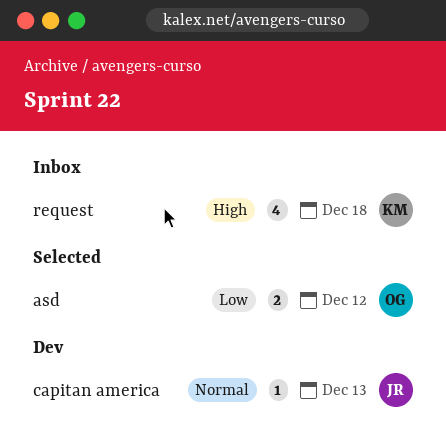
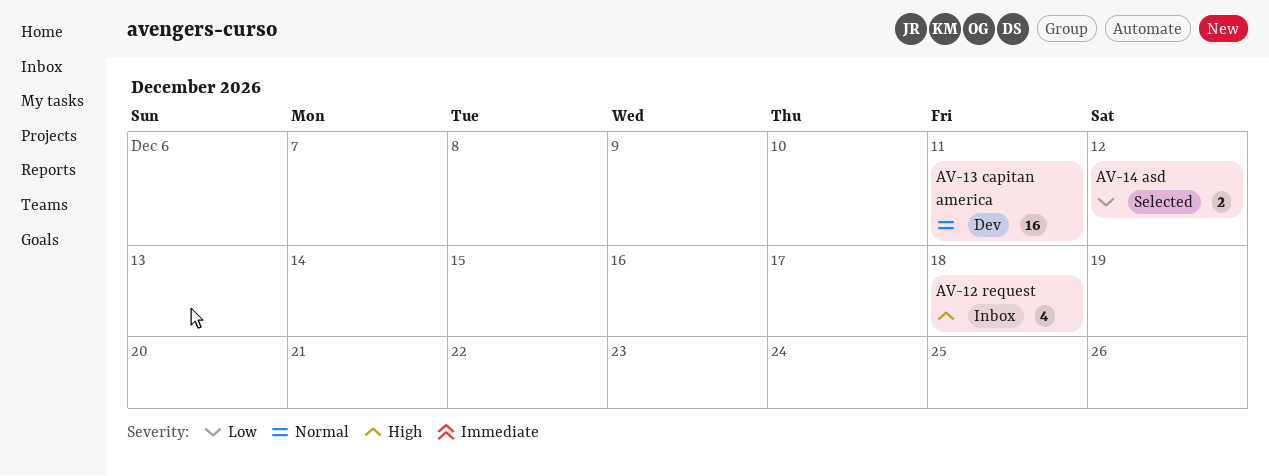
capitan america, estimate: 1 -> 16
capitan america, due: Dec 13 -> Dec 11

